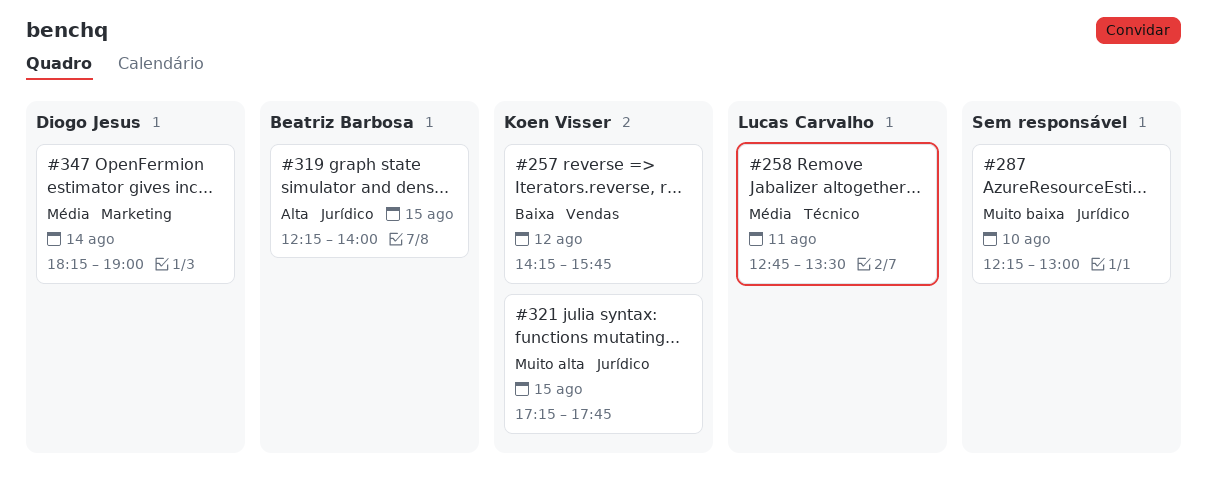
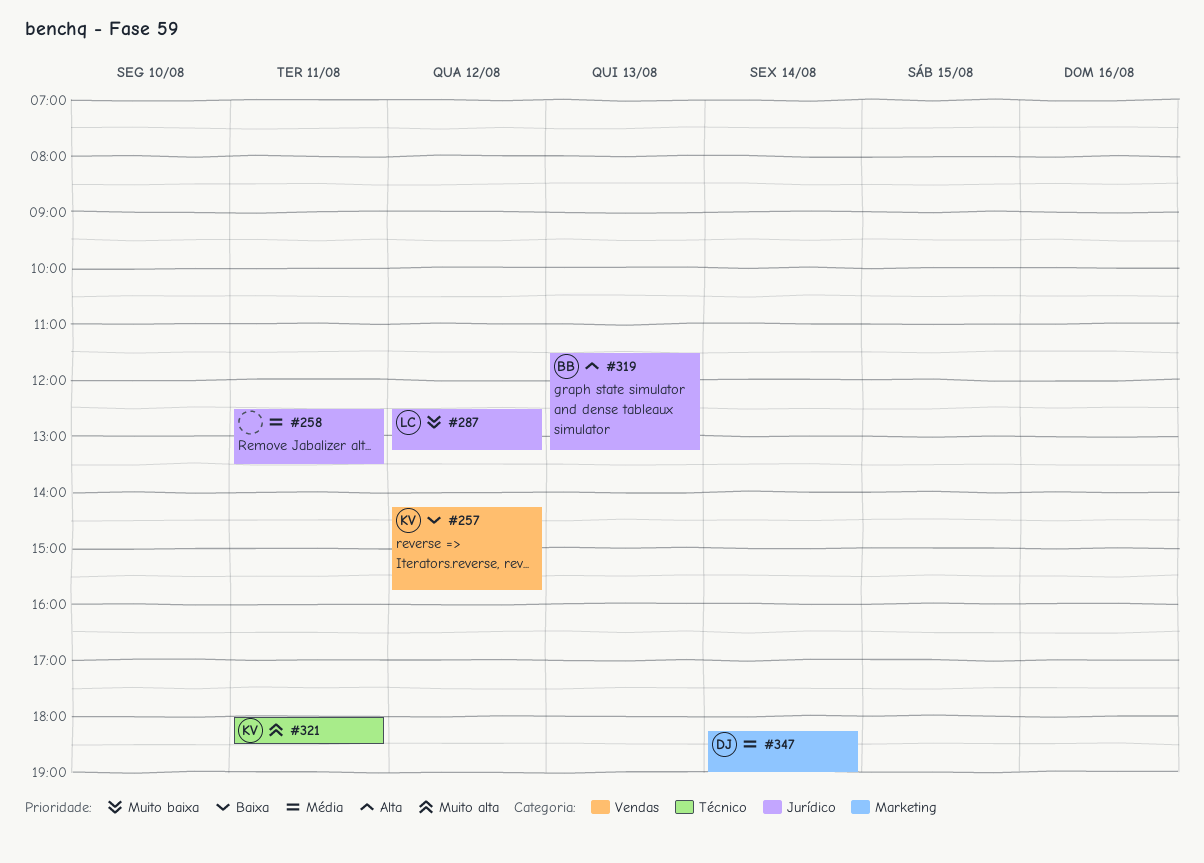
#258, owner: Lucas Carvalho -> none
#258, label: Técnico -> Jurídico
#258, begins: 12:45 -> 12:30
#287, owner: none -> Lucas Carvalho
#287, day: Aug 10 -> Aug 12
#287, begins: 12:15 -> 12:30
#287, ends: 13:00 -> 13:15
#319, day: Aug 15 -> Aug 13
#319, begins: 12:15 -> 11:30
#319, ends: 14:00 -> 13:15
#321, label: Jurídico -> Técnico
#321, day: Aug 15 -> Aug 11
#321, begins: 17:15 -> 18:00
#321, ends: 17:45 -> 18:30

